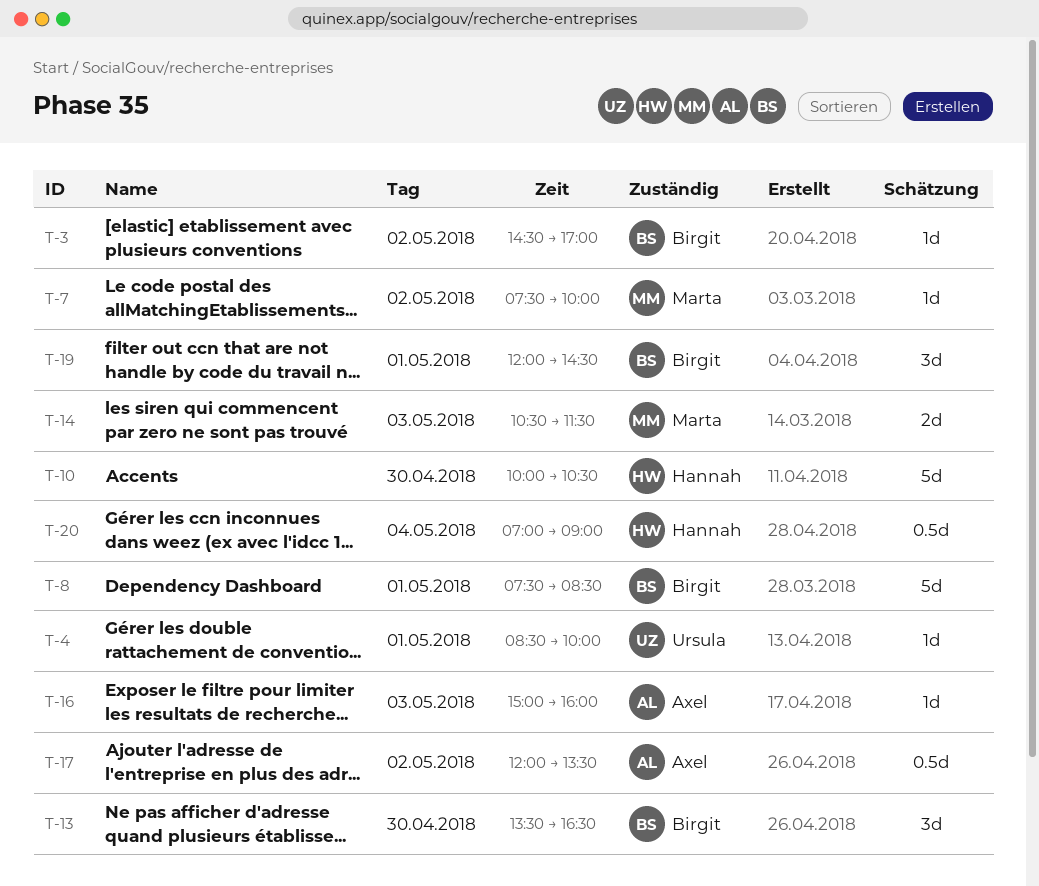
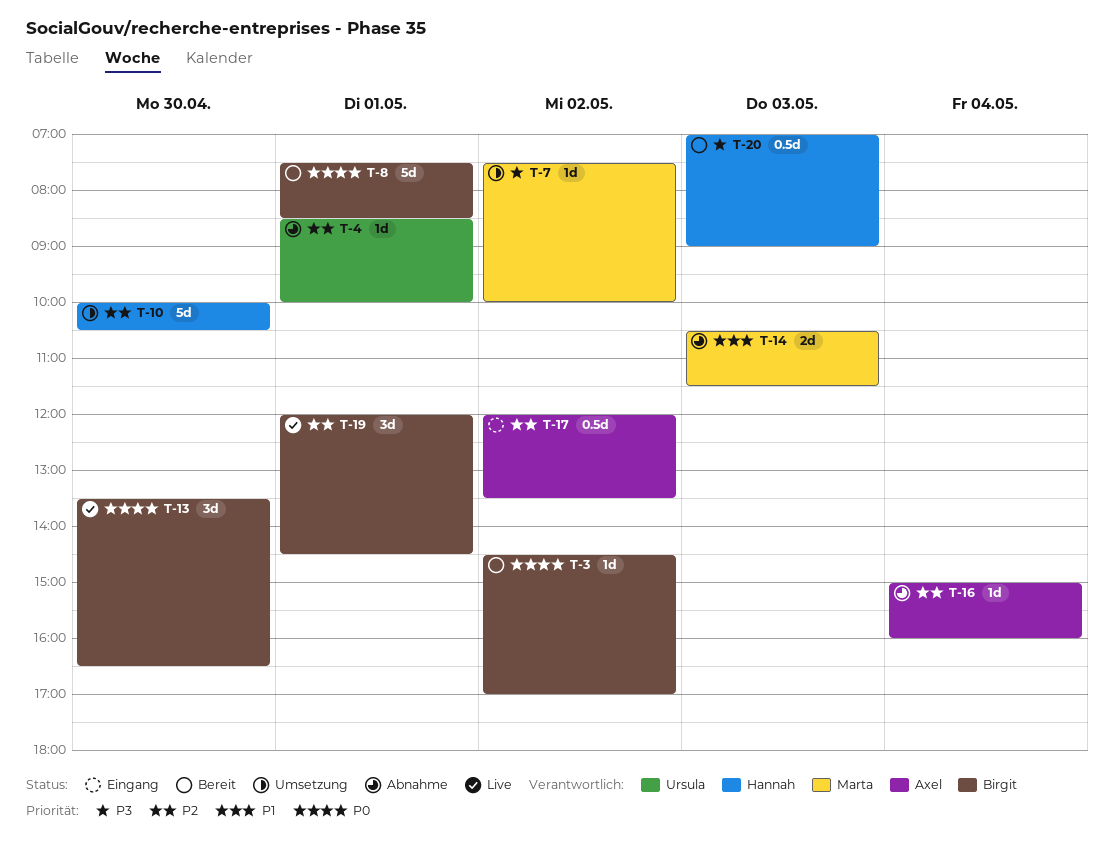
T-16, day: May 3 -> May 4
T-20, day: May 4 -> May 3

